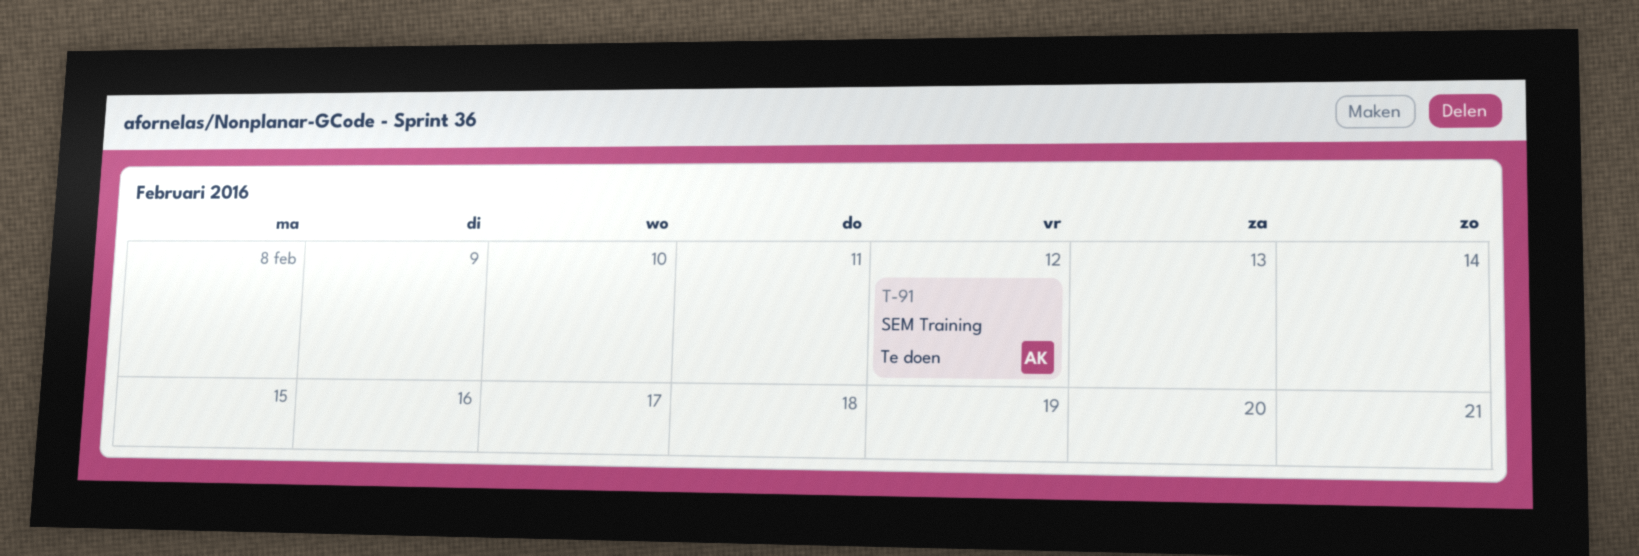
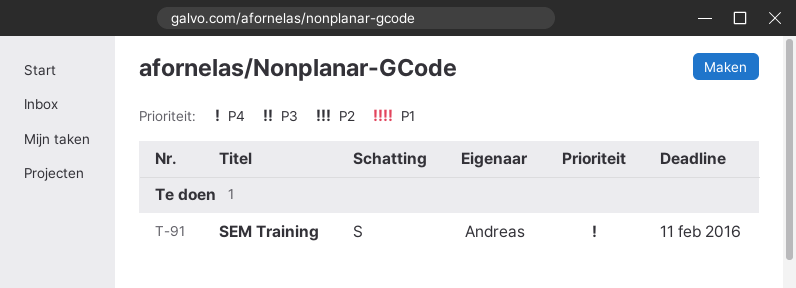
T-91, due: Feb 12 -> Feb 11

